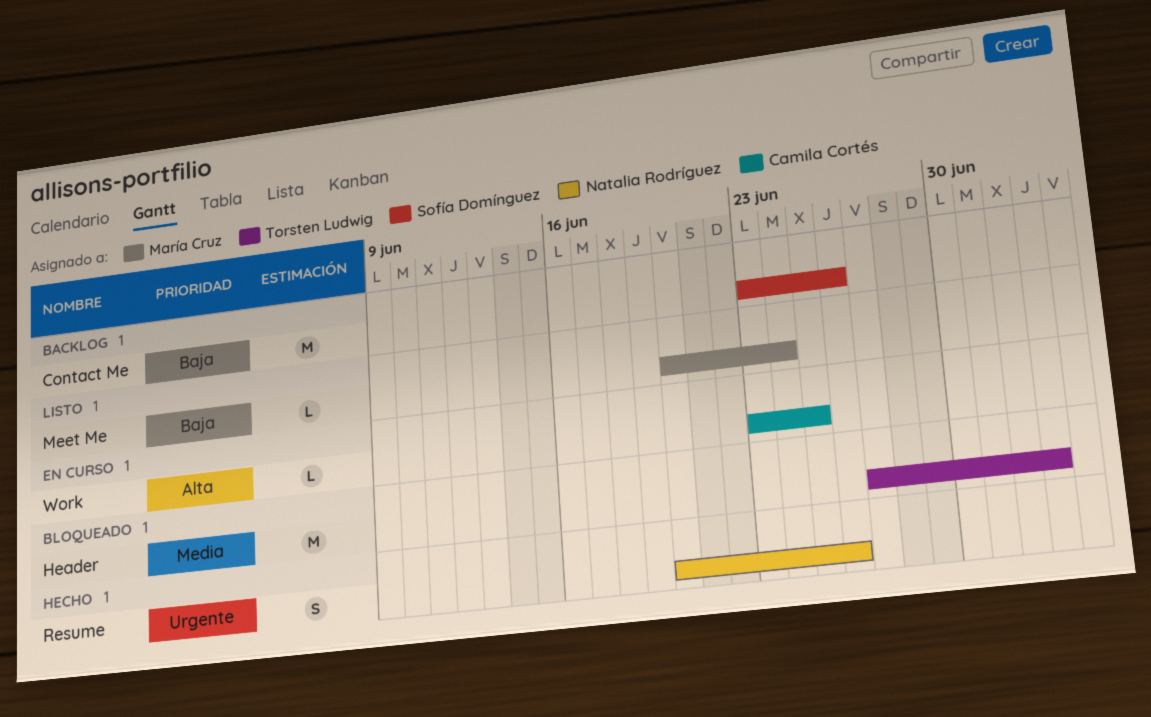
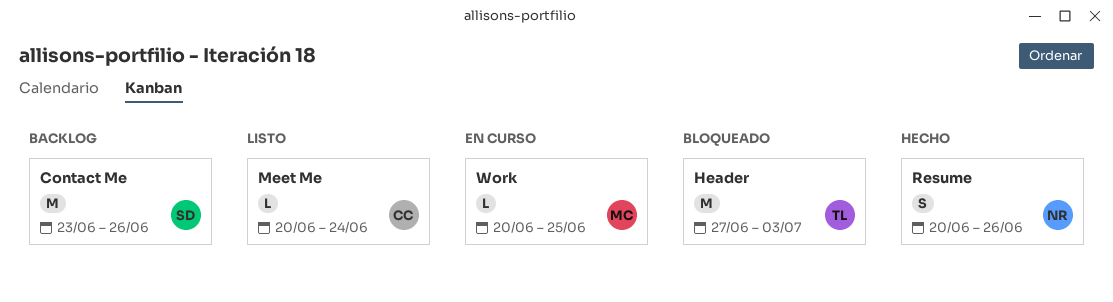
Meet Me, owner: María Cruz -> Camila Cortés
Work, owner: Camila Cortés -> María Cruz
Work, start: Jun 23 -> Jun 20

